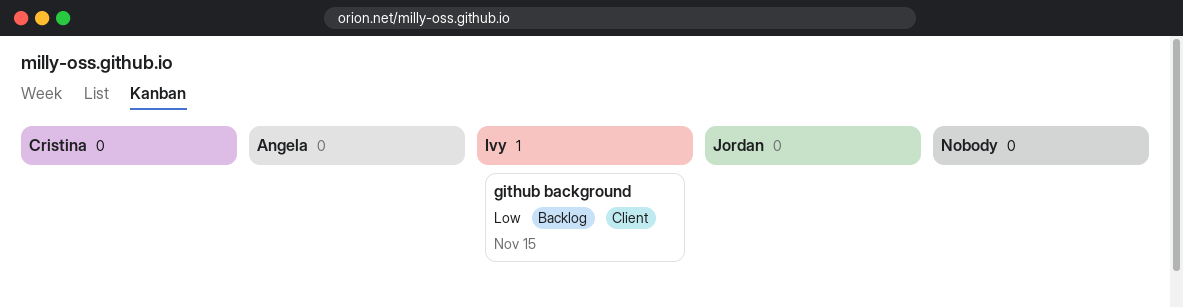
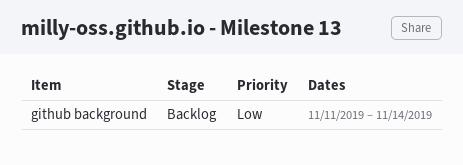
github background, due: Nov 15 -> Nov 14

